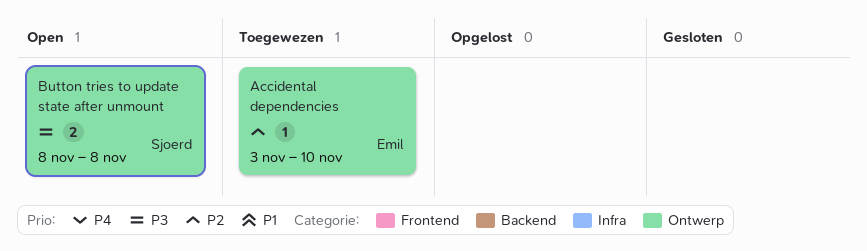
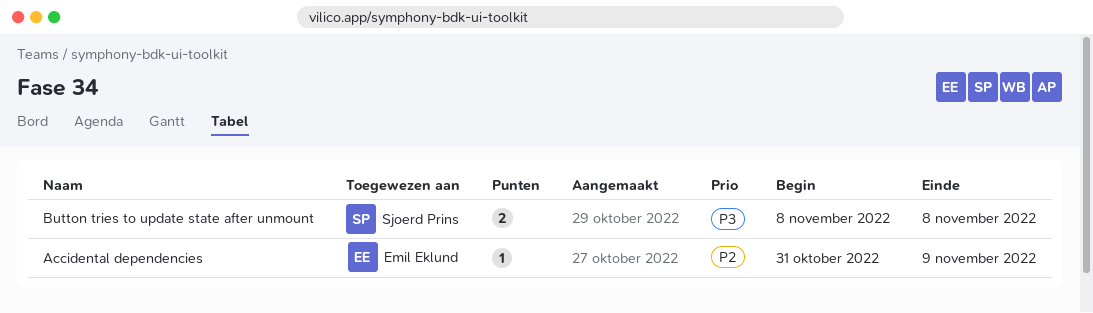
Accidental dependencies, start: Nov 3 -> Oct 31
Accidental dependencies, due: Nov 10 -> Nov 9

